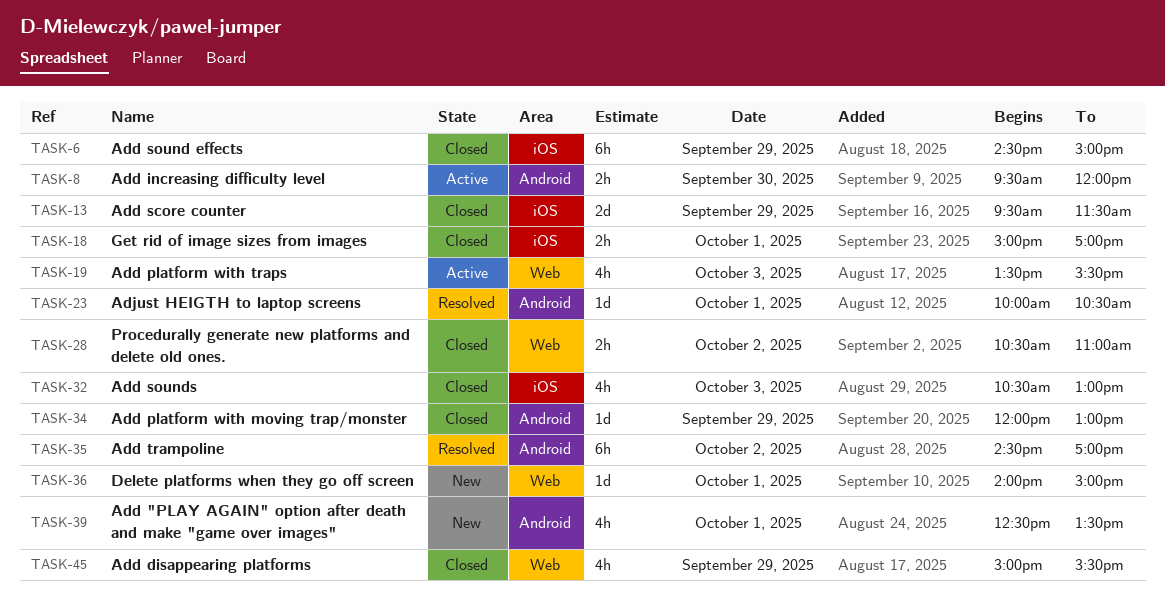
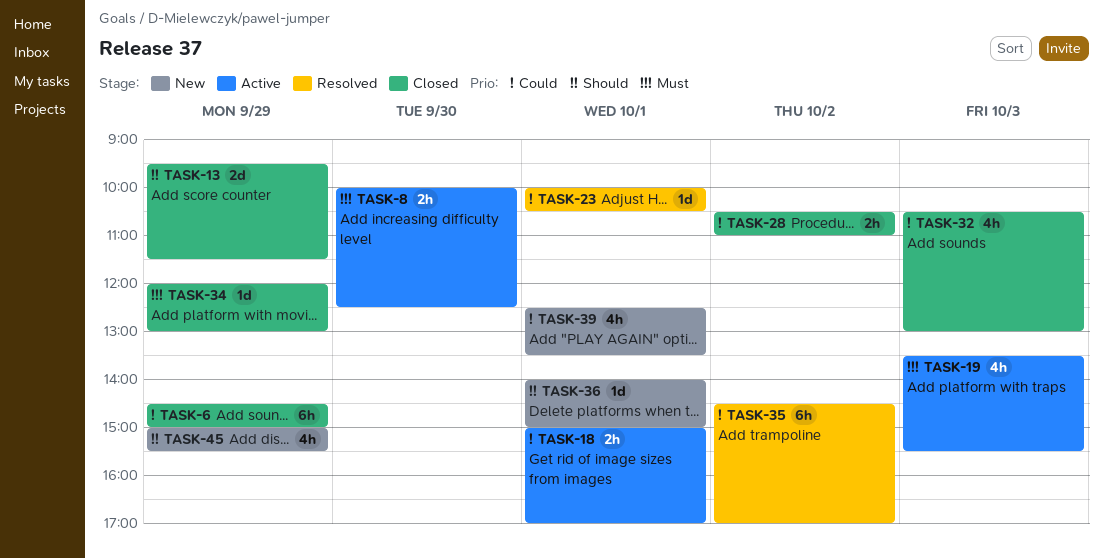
TASK-8, begins: 09:30 -> 10:00
TASK-8, ends: 12:00 -> 12:30
TASK-18, status: Closed -> Active
TASK-45, status: Closed -> New

